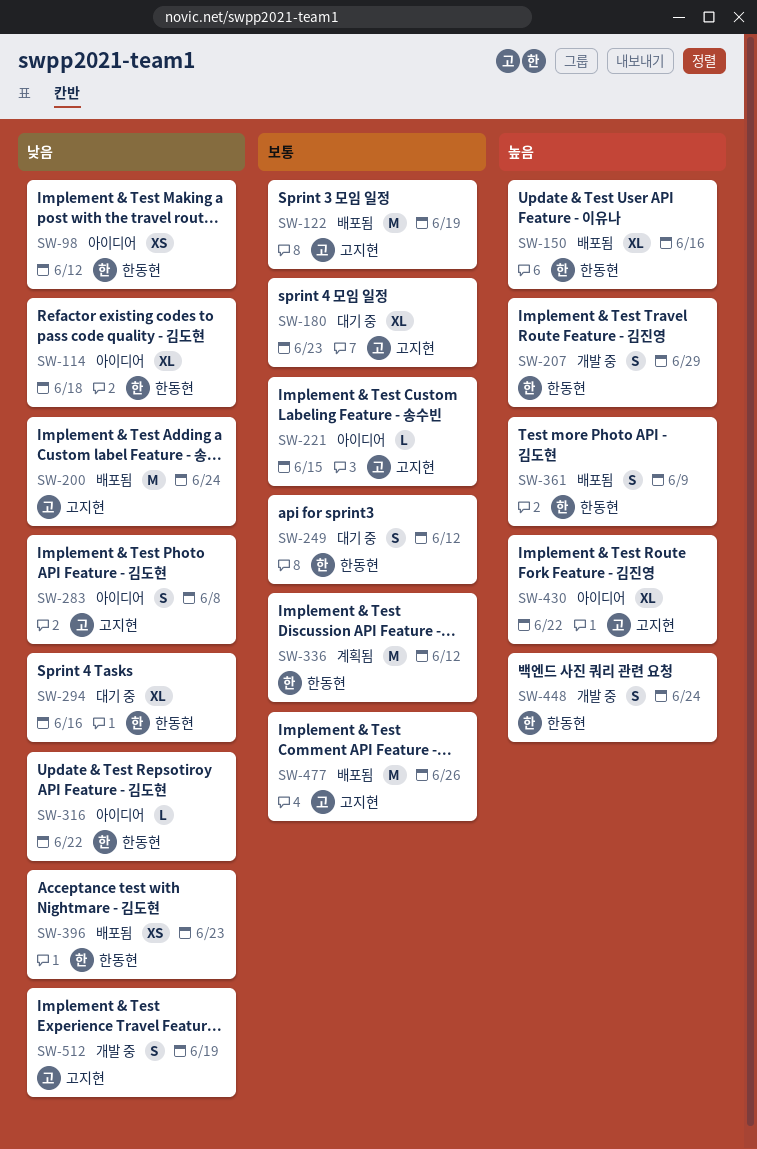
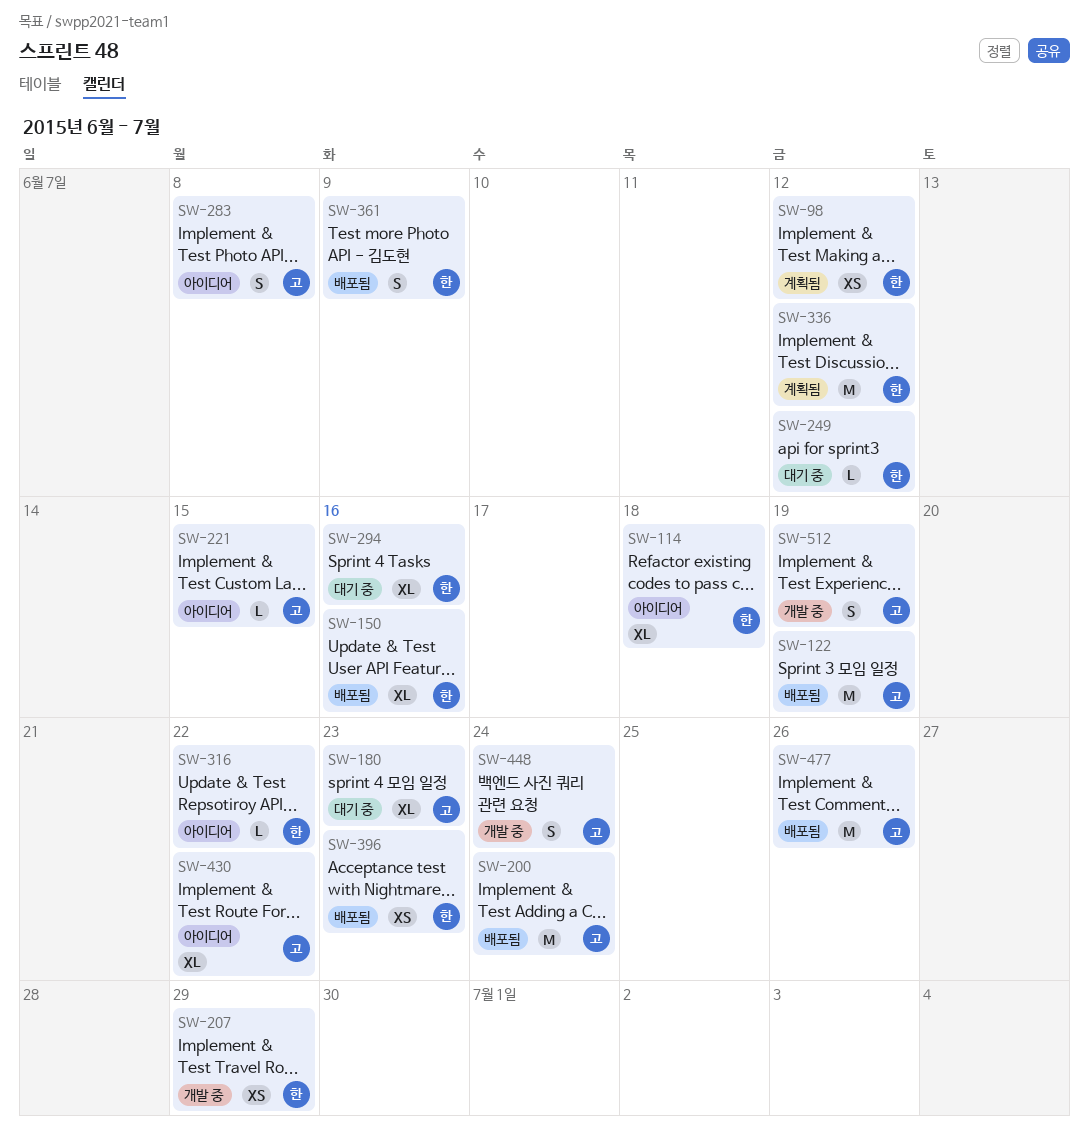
SW-98, status: 아이디어 -> 계획됨
SW-207, estimate: S -> XS
SW-249, estimate: S -> L
SW-448, owner: 한동현 -> 고지현

